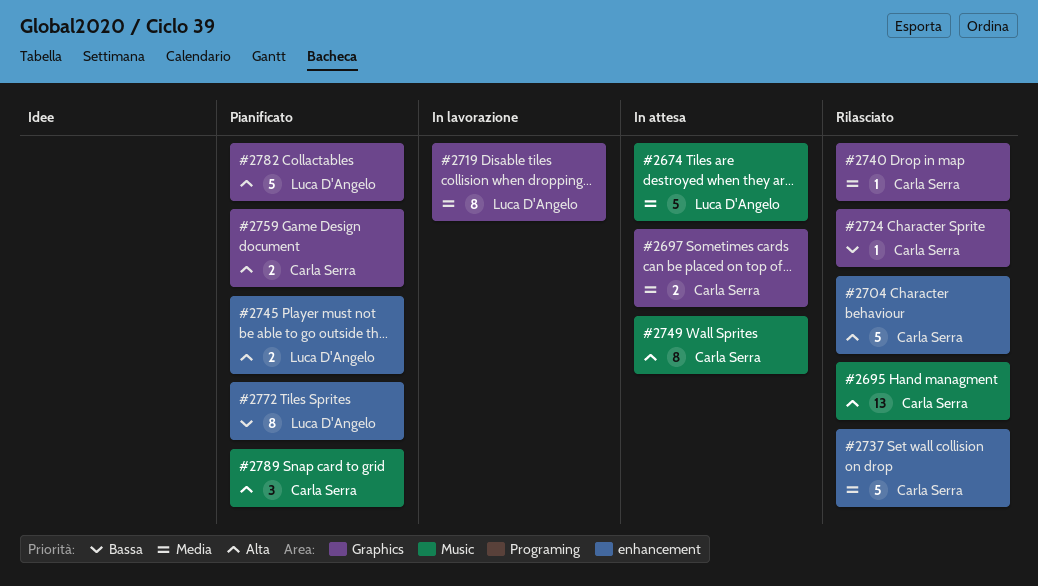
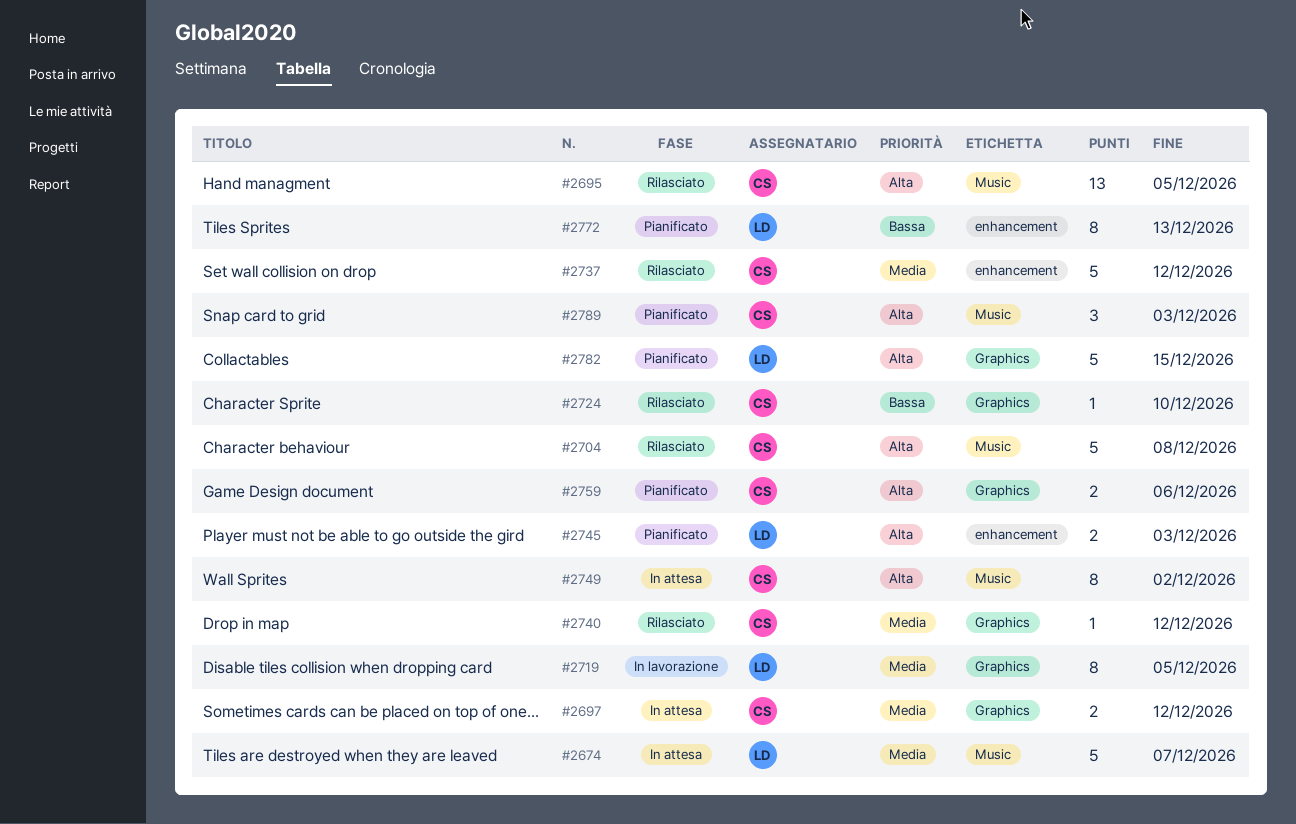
#2704, label: enhancement -> Music

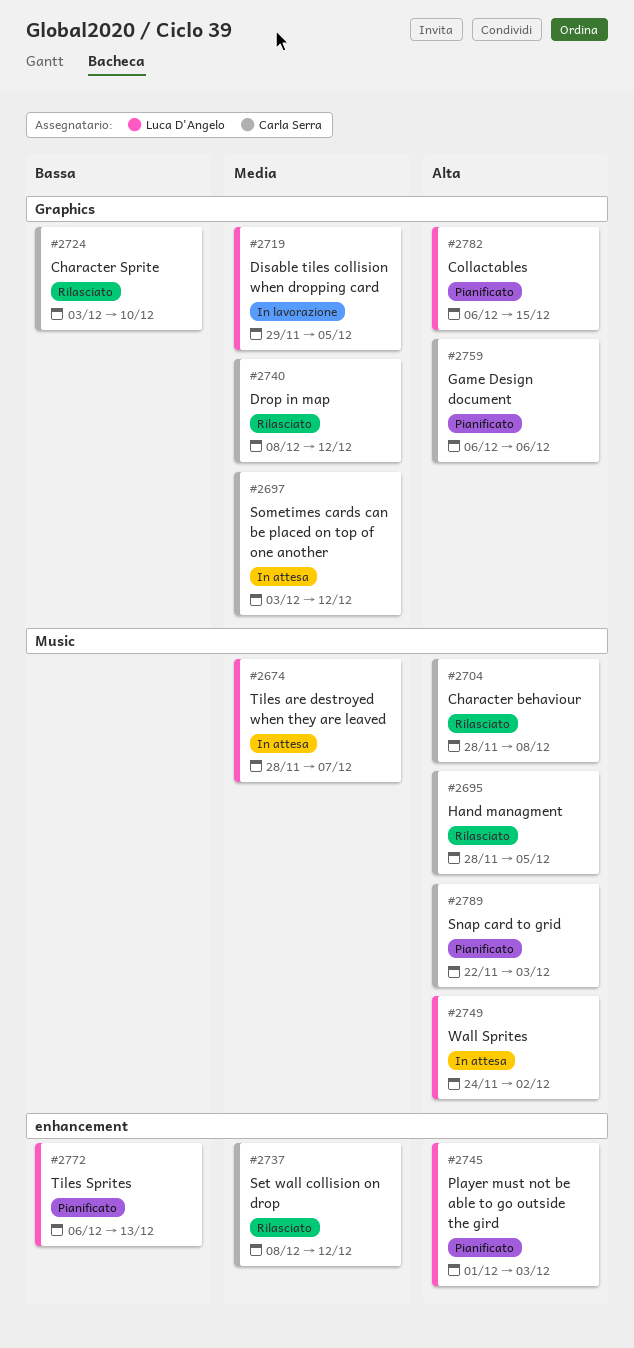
#2749, owner: Carla Serra -> Luca D'Angelo

